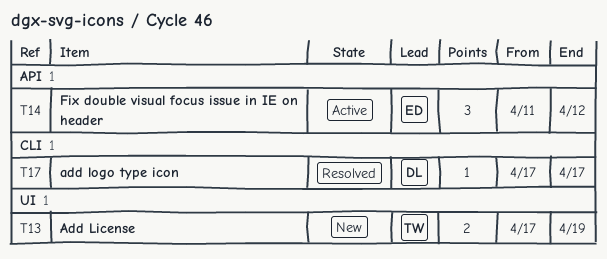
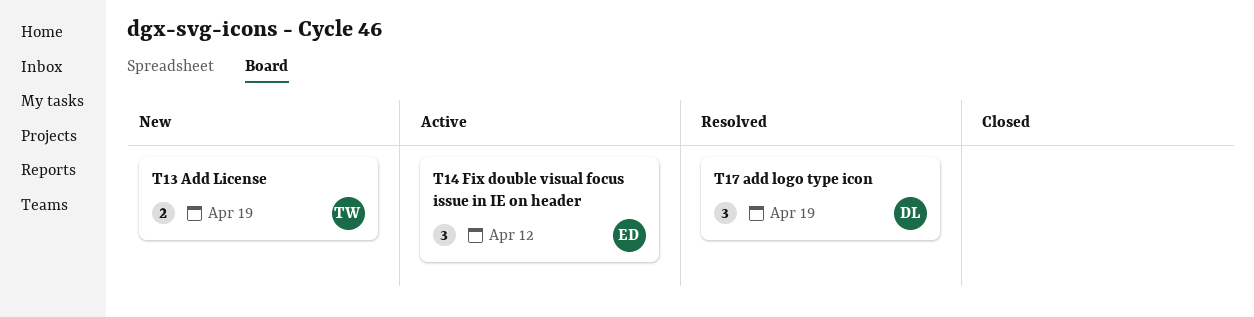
T17, estimate: 1 -> 3
T17, due: Apr 17 -> Apr 19

